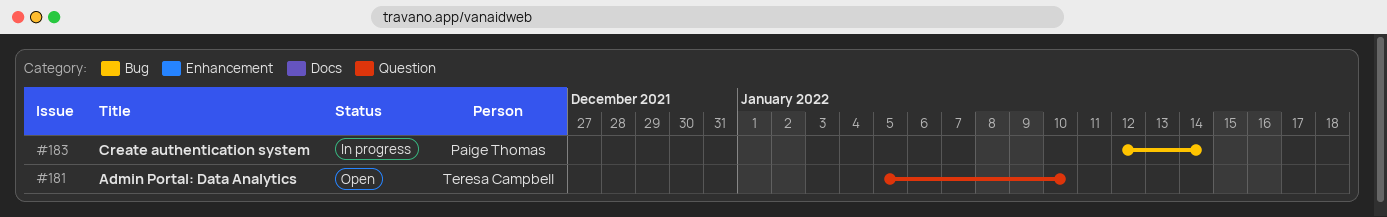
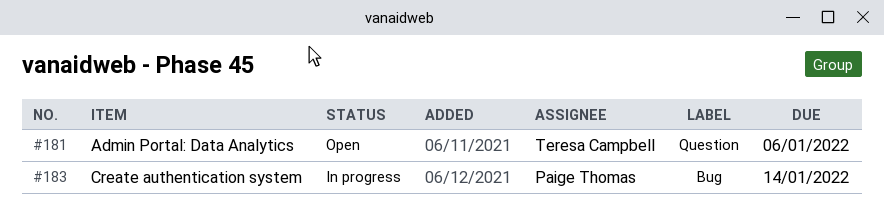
#181, due: Jan 10 -> Jan 6

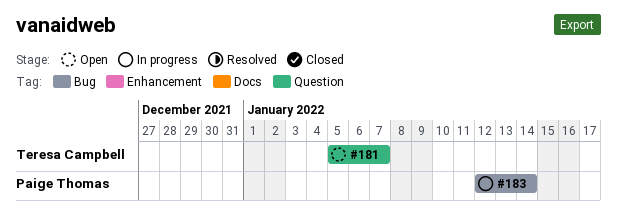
#181, due: Jan 6 -> Jan 7

